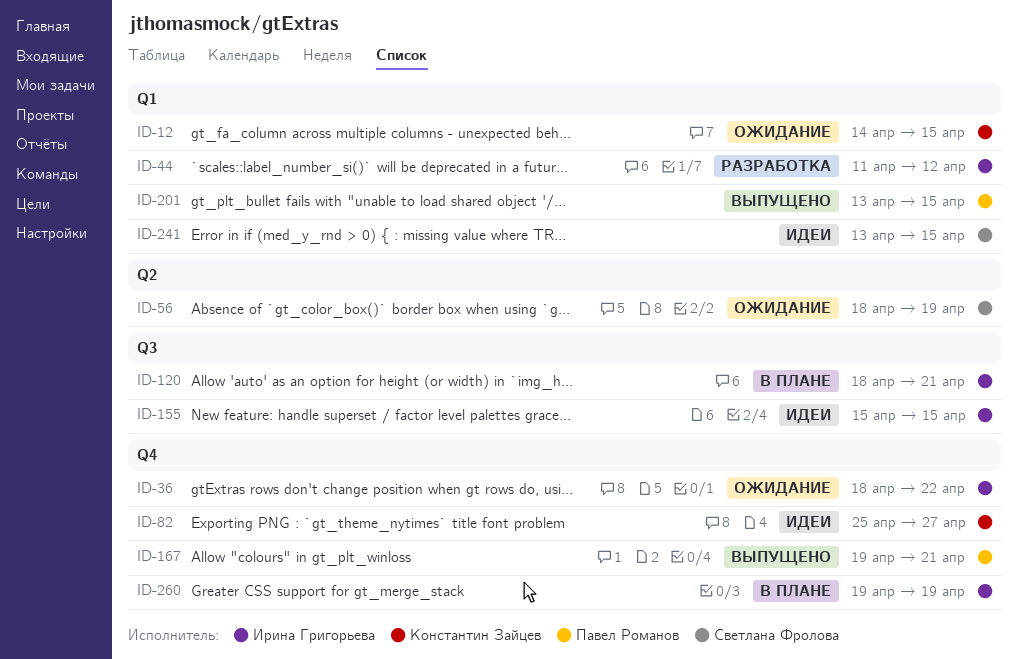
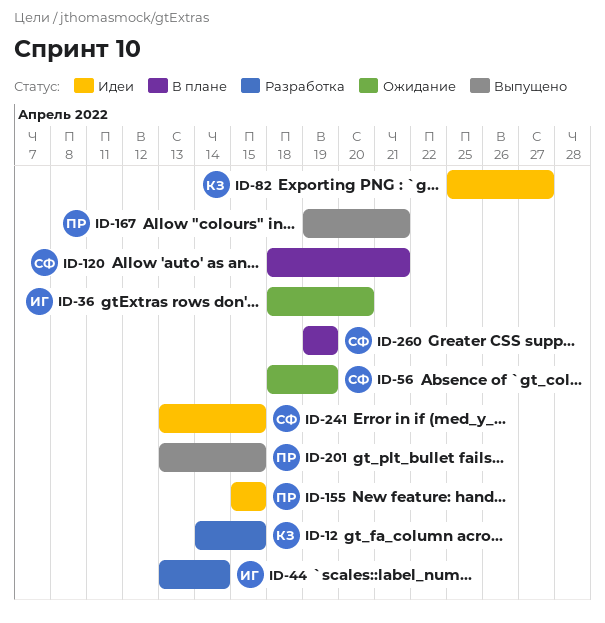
ID-12, status: Ожидание -> Разработка
ID-36, due: Apr 22 -> Apr 20
ID-44, start: Apr 11 -> Apr 13
ID-44, due: Apr 12 -> Apr 14
ID-120, owner: Ирина Григорьева -> Светлана Фролова
ID-155, owner: Ирина Григорьева -> Павел Романов
ID-260, owner: Ирина Григорьева -> Светлана Фролова

